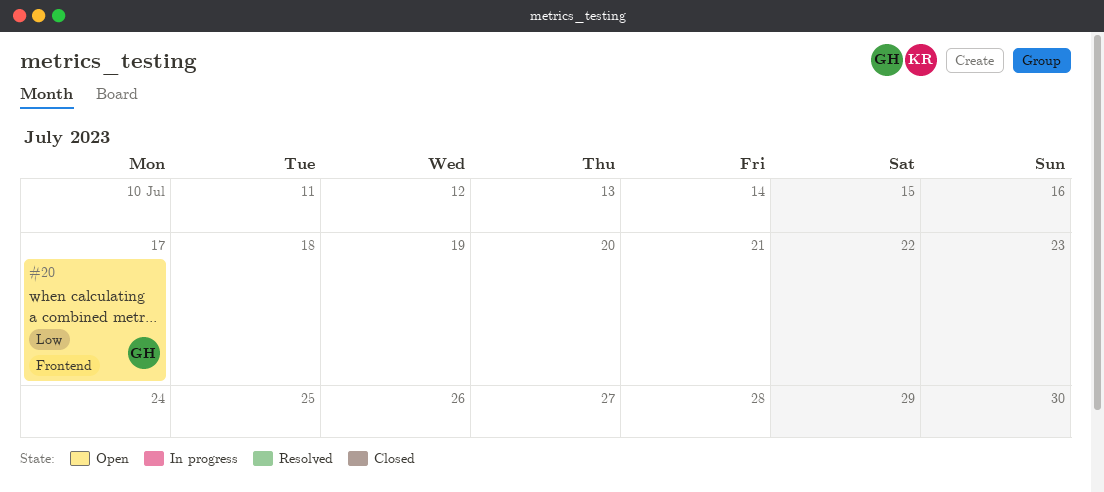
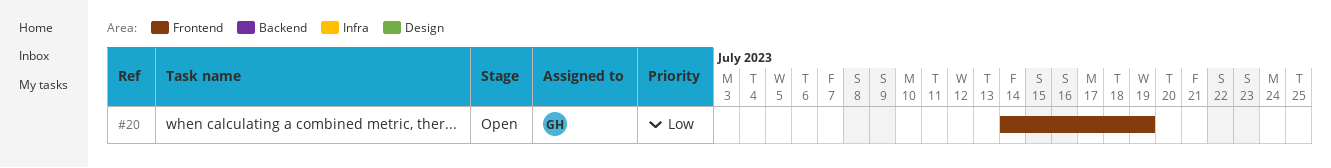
#20, due: Jul 17 -> Jul 19

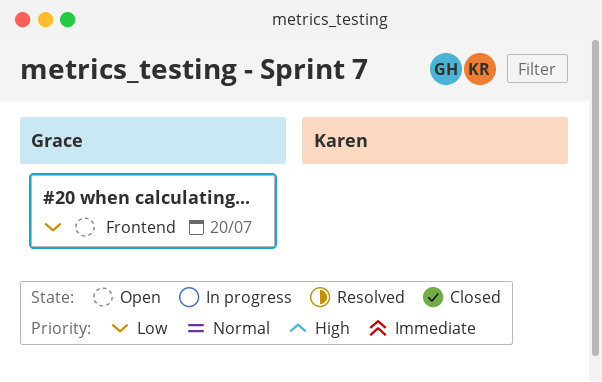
#20, due: Jul 19 -> Jul 20

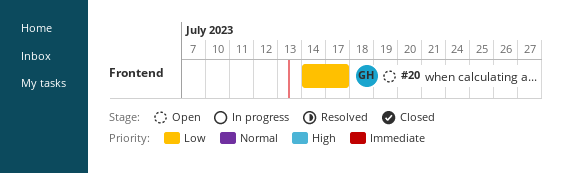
#20, due: Jul 20 -> Jul 17

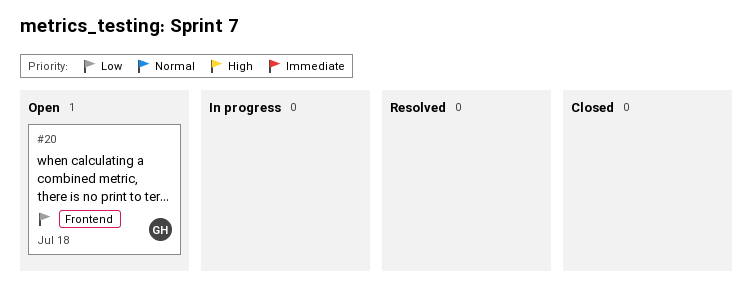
#20, due: Jul 17 -> Jul 18

